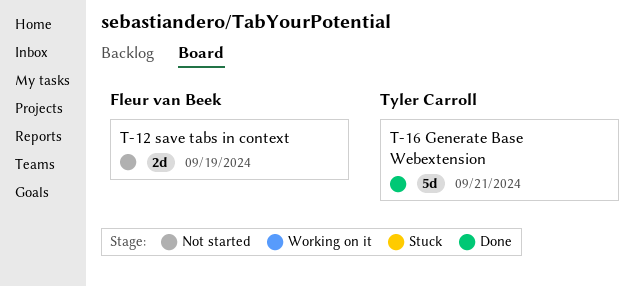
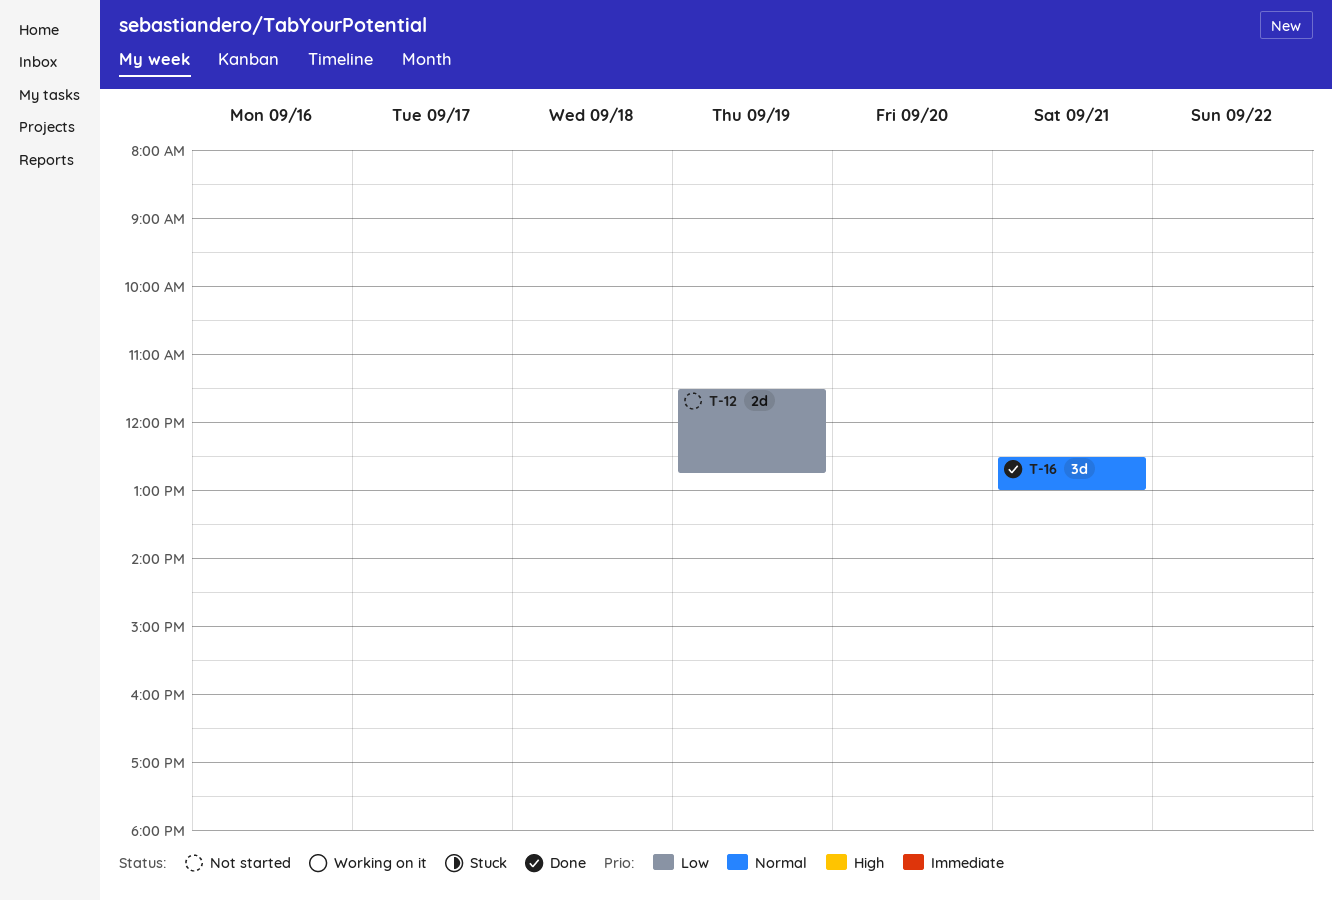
T-16, estimate: 5d -> 3d

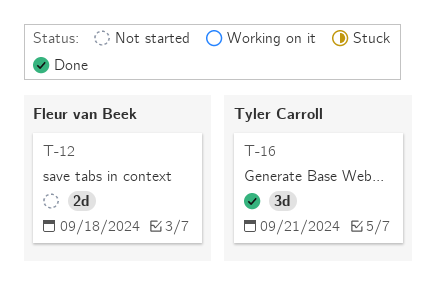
T-12, day: Sep 19 -> Sep 18

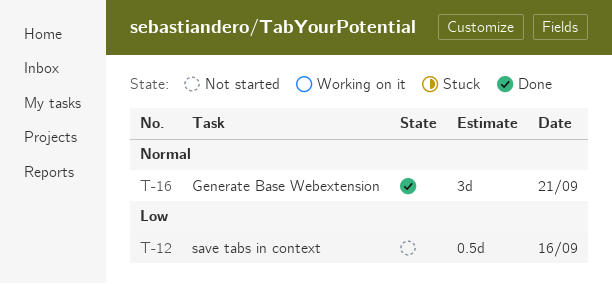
T-12, estimate: 2d -> 0.5d
T-12, day: Sep 18 -> Sep 16

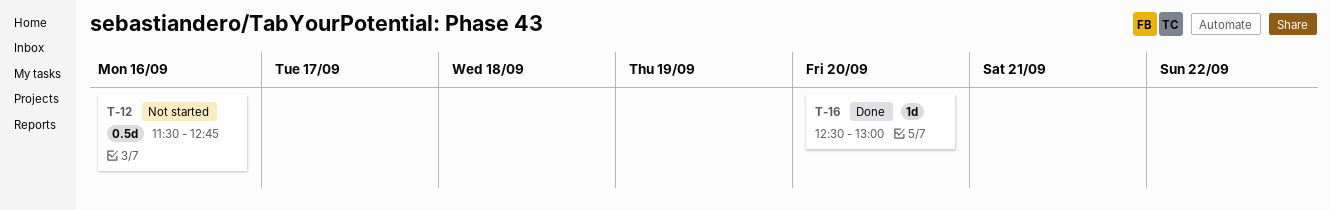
T-16, estimate: 3d -> 1d
T-16, day: Sep 21 -> Sep 20

